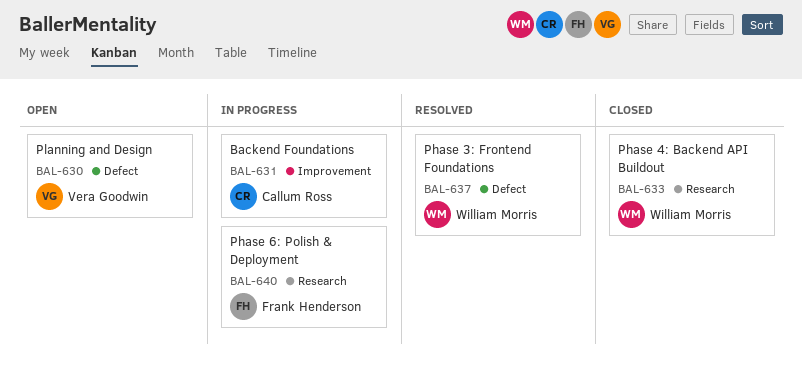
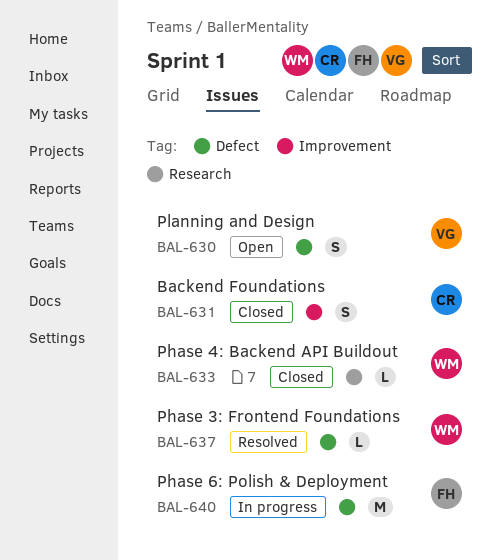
BAL-631, status: In progress -> Closed
BAL-640, label: Research -> Defect

